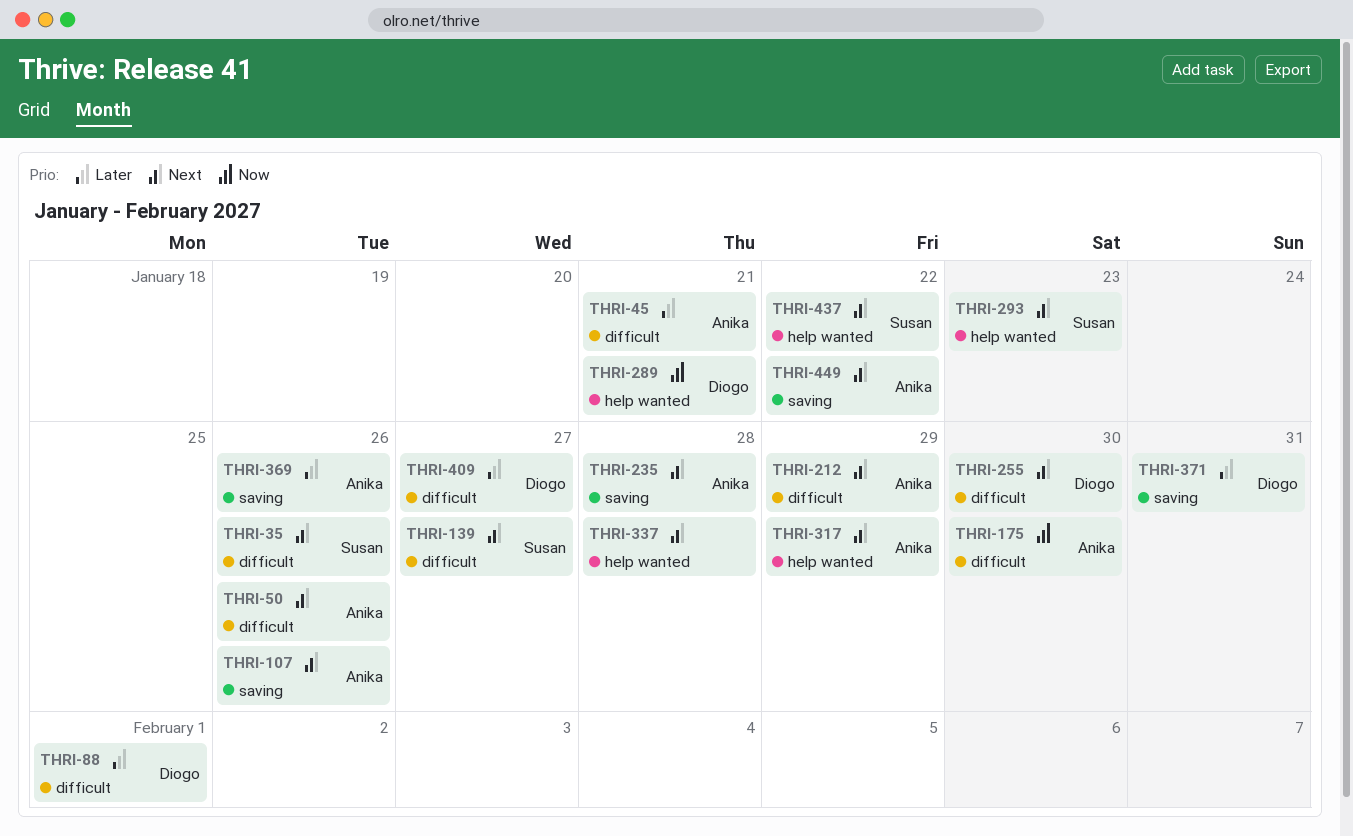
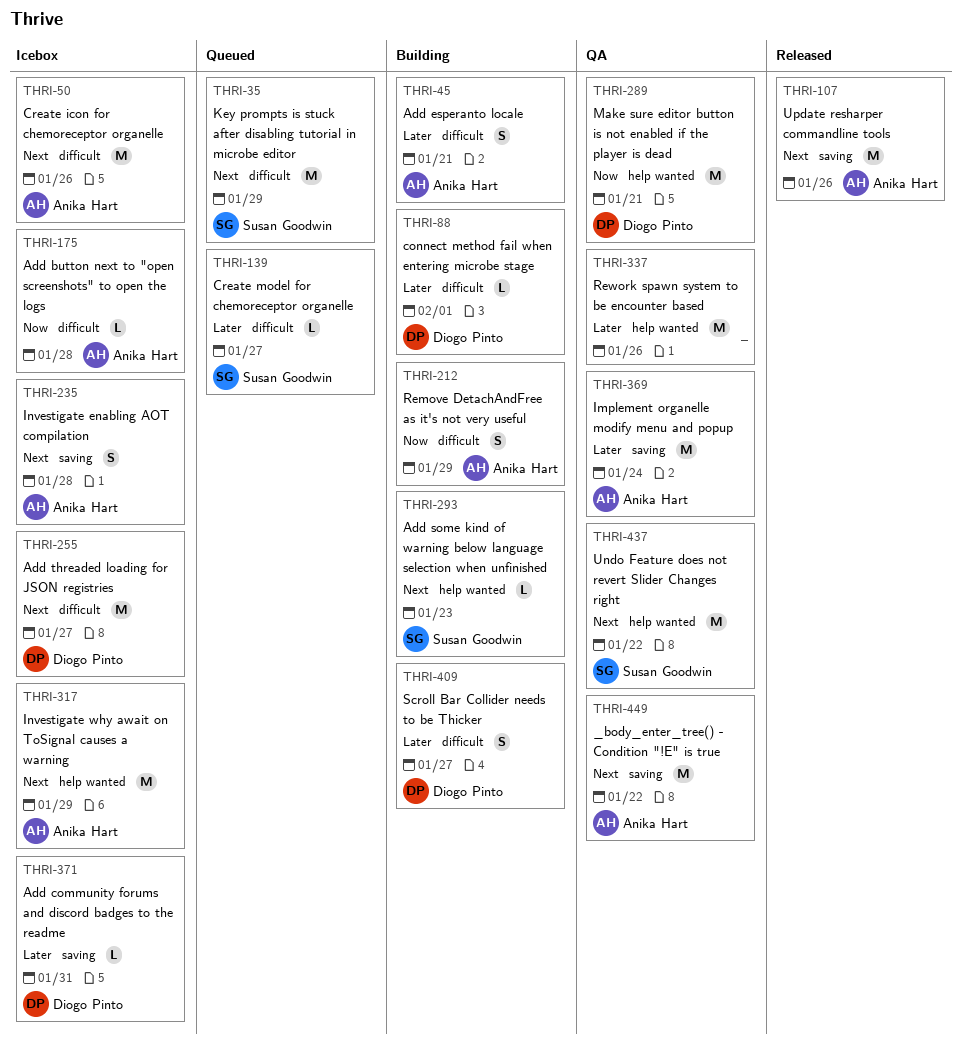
THRI-35, due: Jan 26 -> Jan 29
THRI-139, priority: Next -> Later
THRI-175, due: Jan 30 -> Jan 28
THRI-212, priority: Next -> Now
THRI-255, due: Jan 30 -> Jan 27
THRI-337, priority: Next -> Later
THRI-337, due: Jan 28 -> Jan 26
THRI-369, due: Jan 26 -> Jan 24

